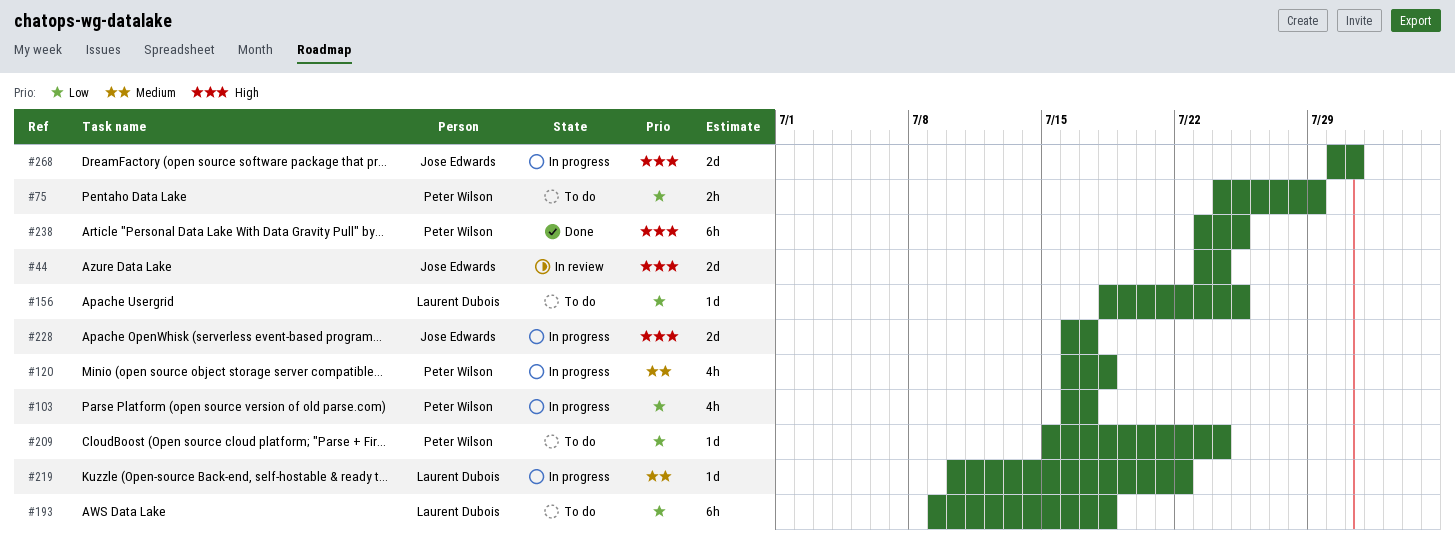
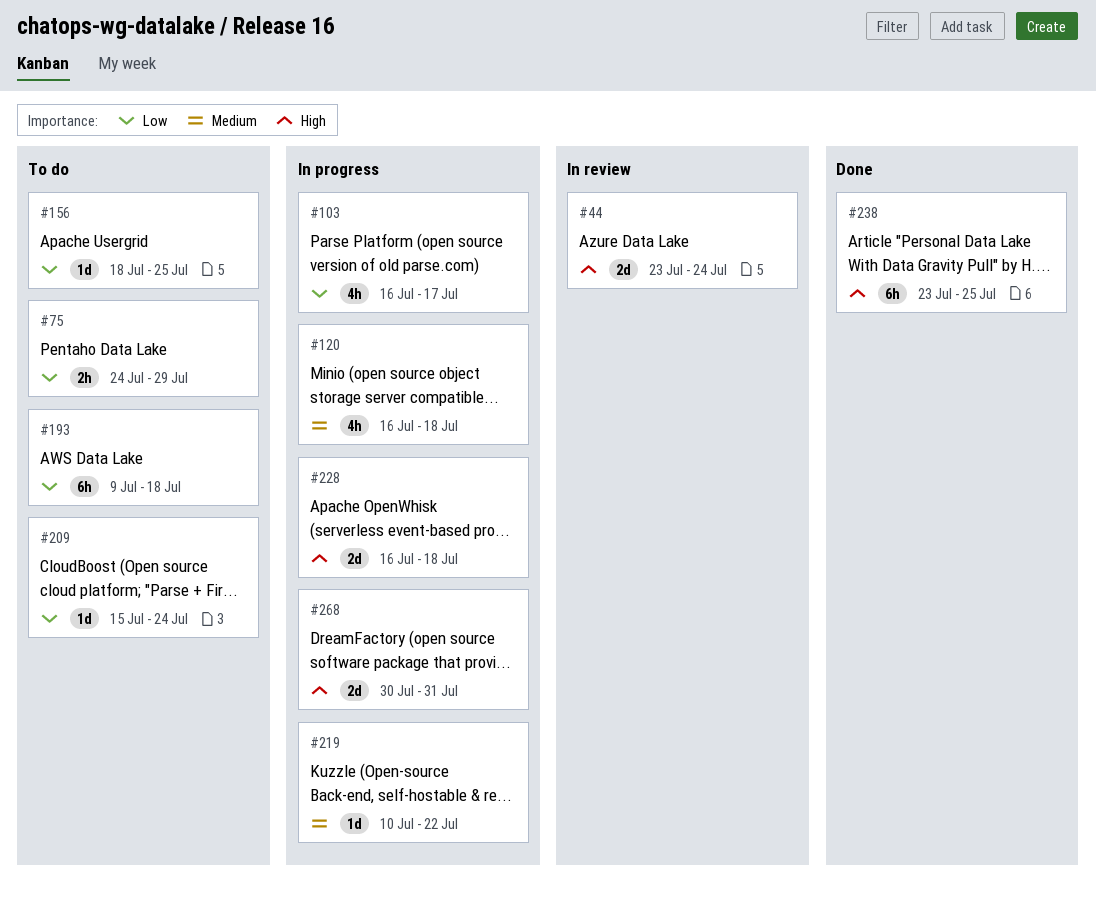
#228, due: Jul 17 -> Jul 18

